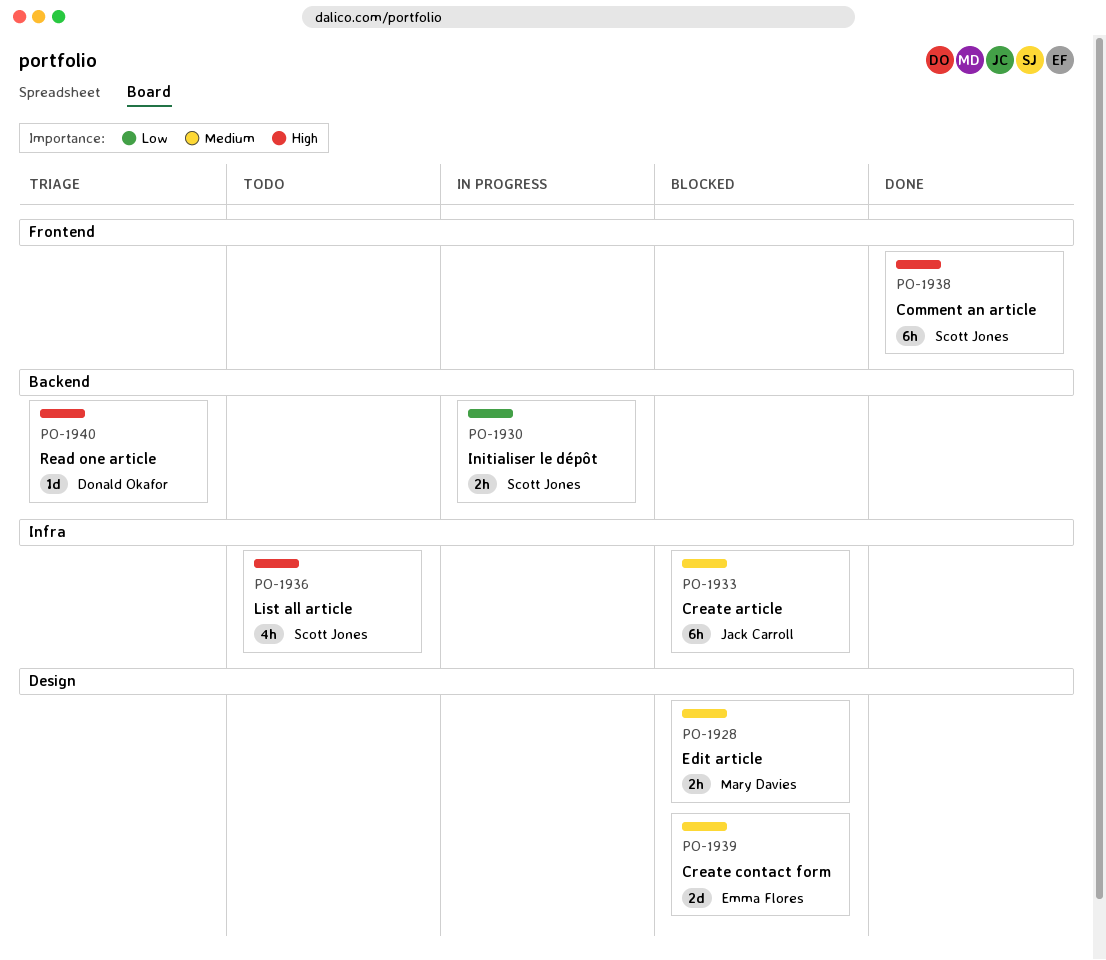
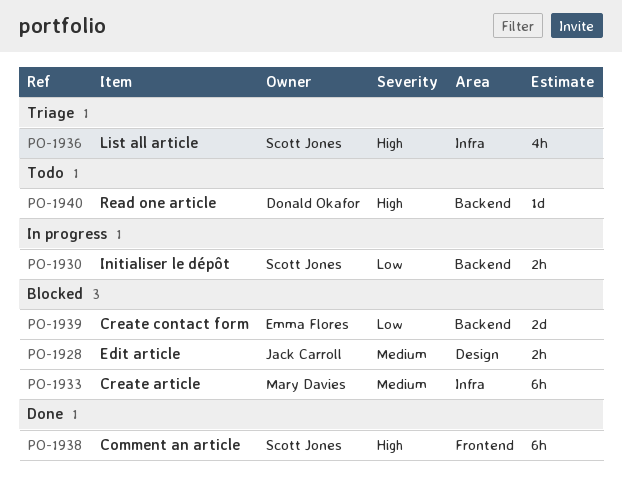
PO-1928, owner: Mary Davies -> Jack Carroll
PO-1933, owner: Jack Carroll -> Mary Davies
PO-1936, status: Todo -> Triage
PO-1939, priority: Medium -> Low
PO-1939, label: Design -> Backend
PO-1940, status: Triage -> Todo

